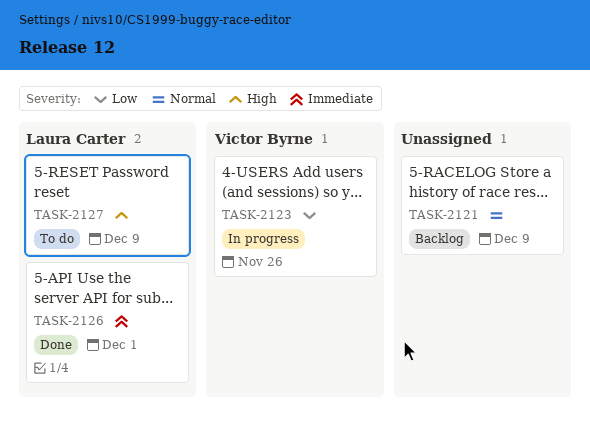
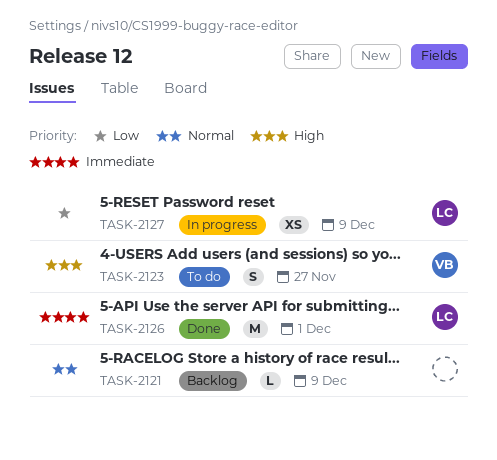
TASK-2123, status: In progress -> To do
TASK-2123, priority: Low -> High
TASK-2123, due: Nov 26 -> Nov 27
TASK-2127, status: To do -> In progress
TASK-2127, priority: High -> Low

